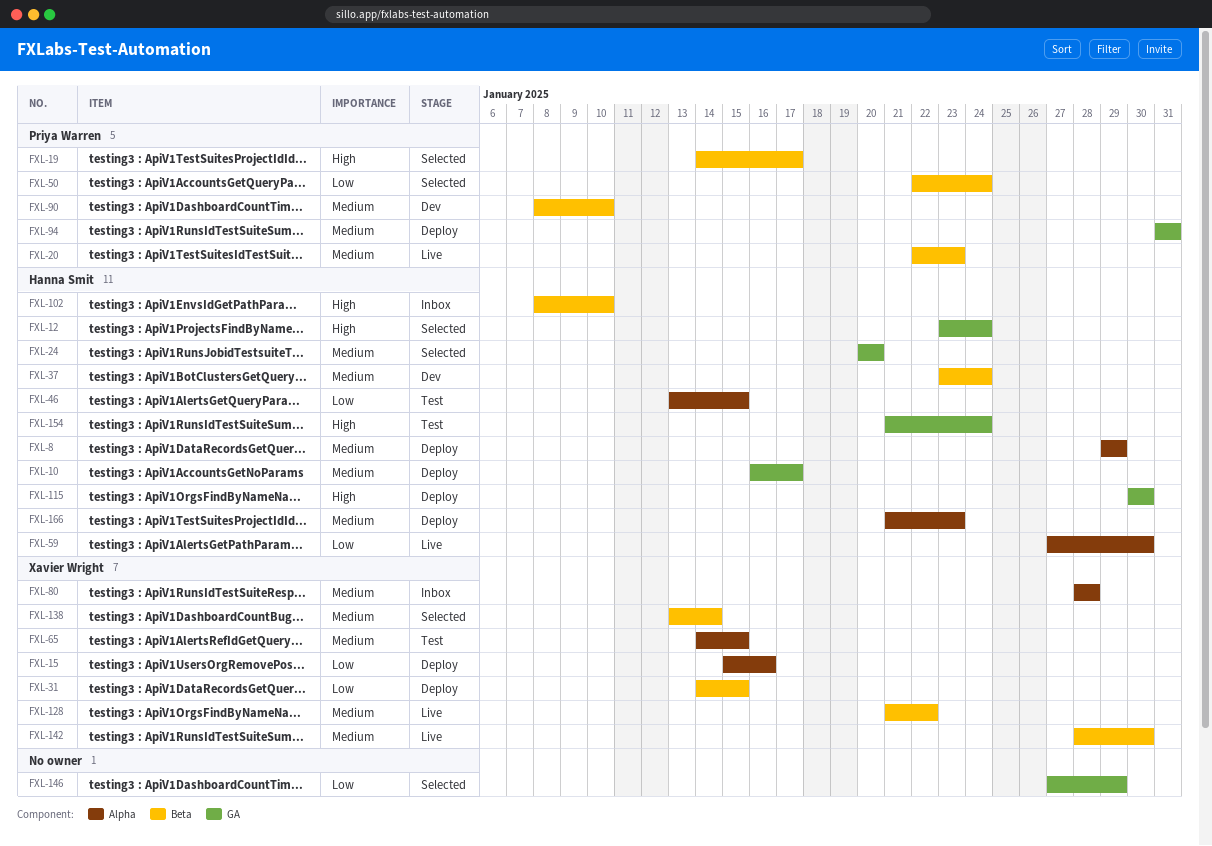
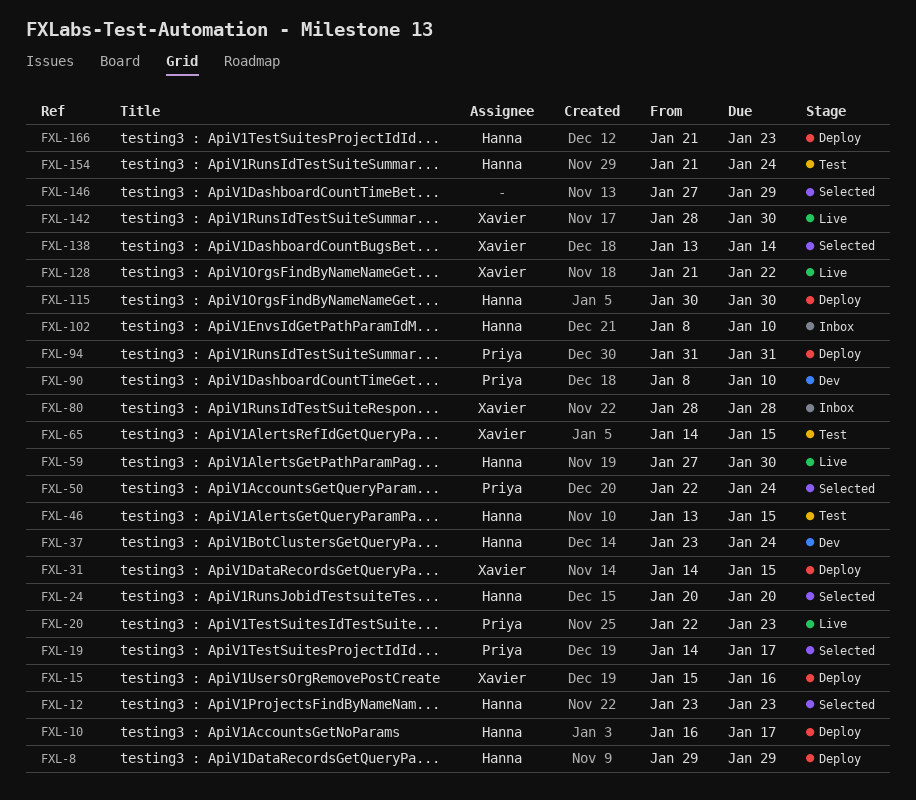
FXL-12, due: Jan 24 -> Jan 23

